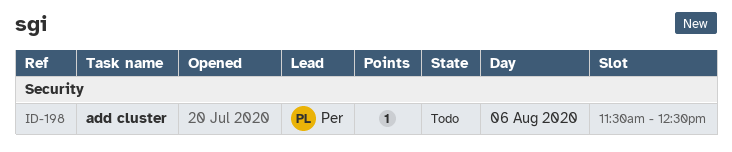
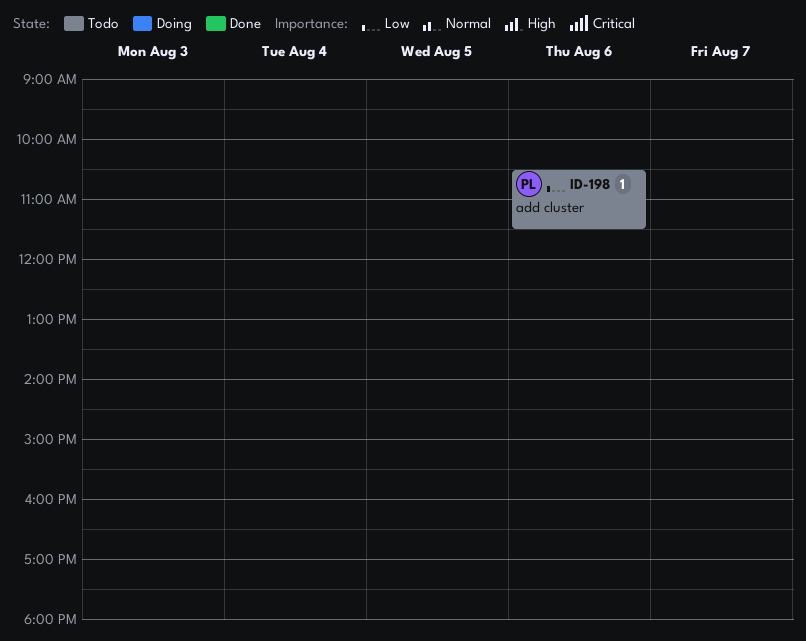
ID-198, begins: 11:30 -> 10:30
ID-198, ends: 12:30 -> 11:30

